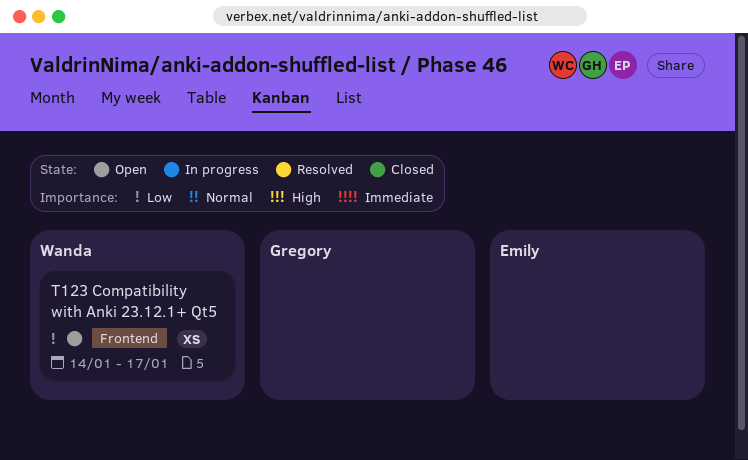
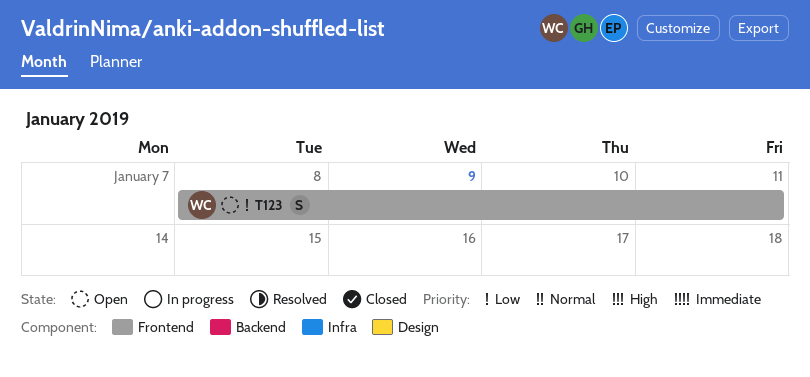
T123, estimate: XS -> S
T123, start: Jan 14 -> Jan 8
T123, due: Jan 17 -> Jan 11

